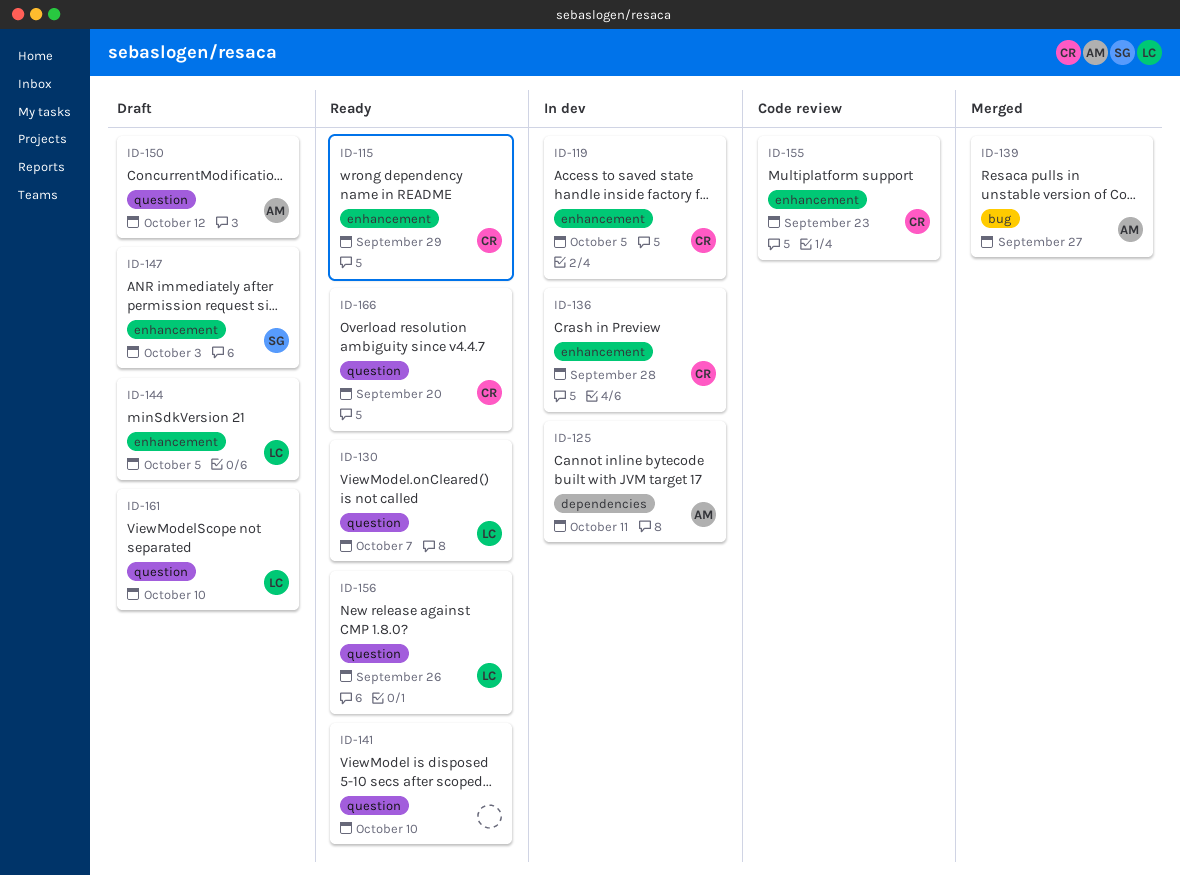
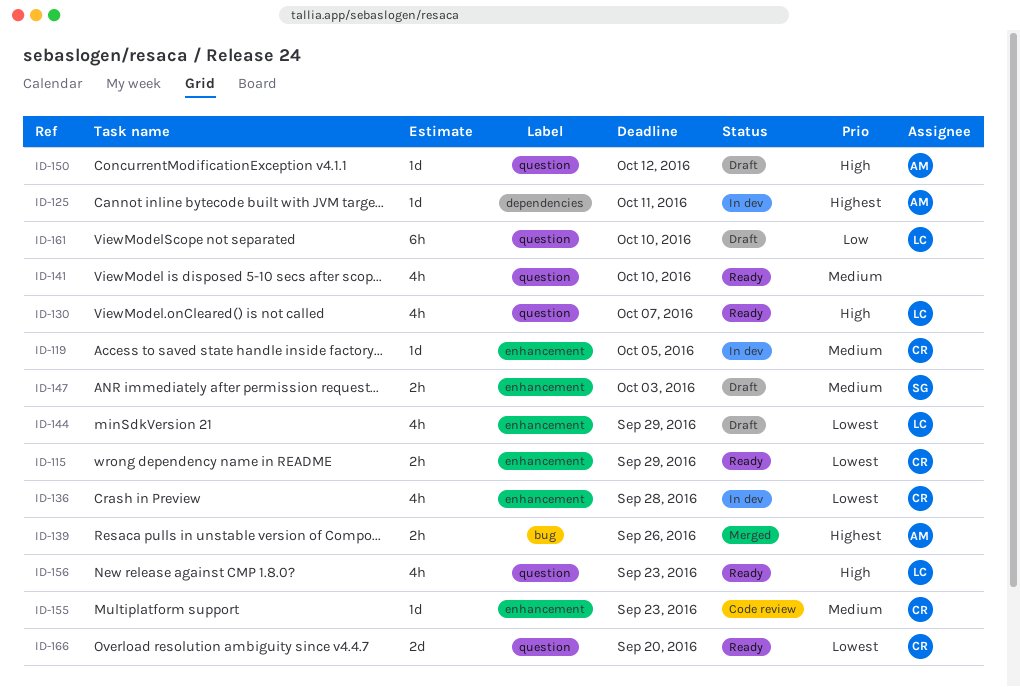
ID-139, due: Sep 27 -> Sep 26
ID-144, due: Oct 5 -> Sep 29
ID-156, due: Sep 26 -> Sep 23

